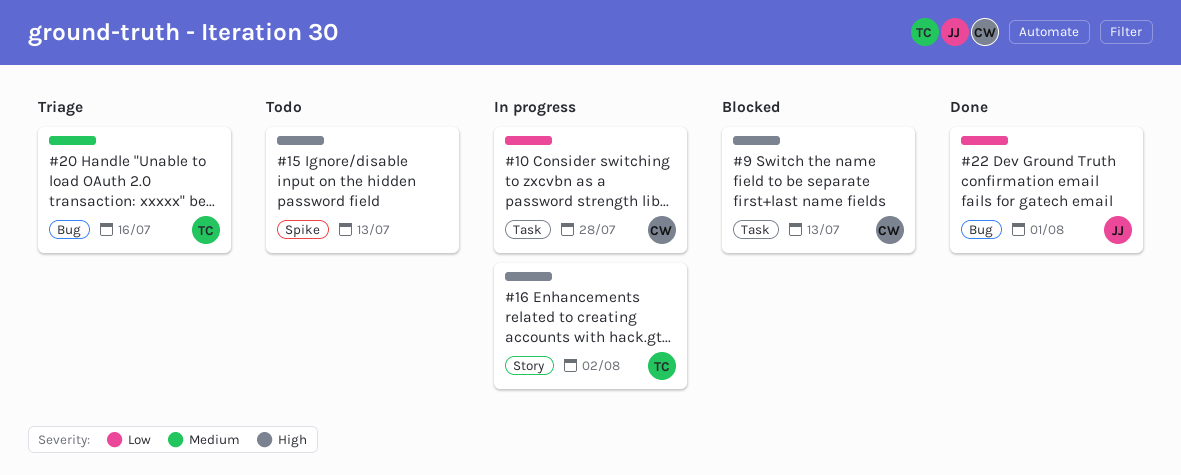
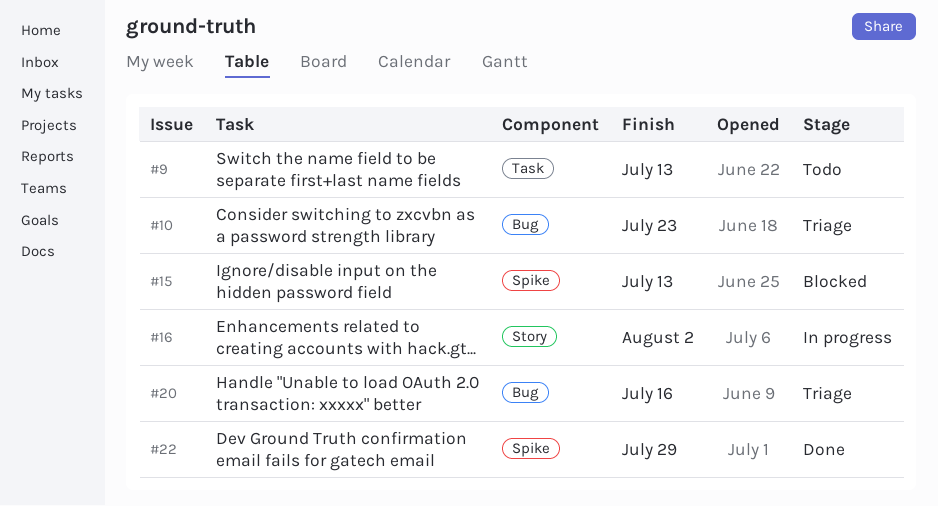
#9, status: Blocked -> Todo
#10, status: In progress -> Triage
#10, label: Task -> Bug
#10, due: Jul 28 -> Jul 23
#15, status: Todo -> Blocked
#22, label: Bug -> Spike
#22, due: Aug 1 -> Jul 29

